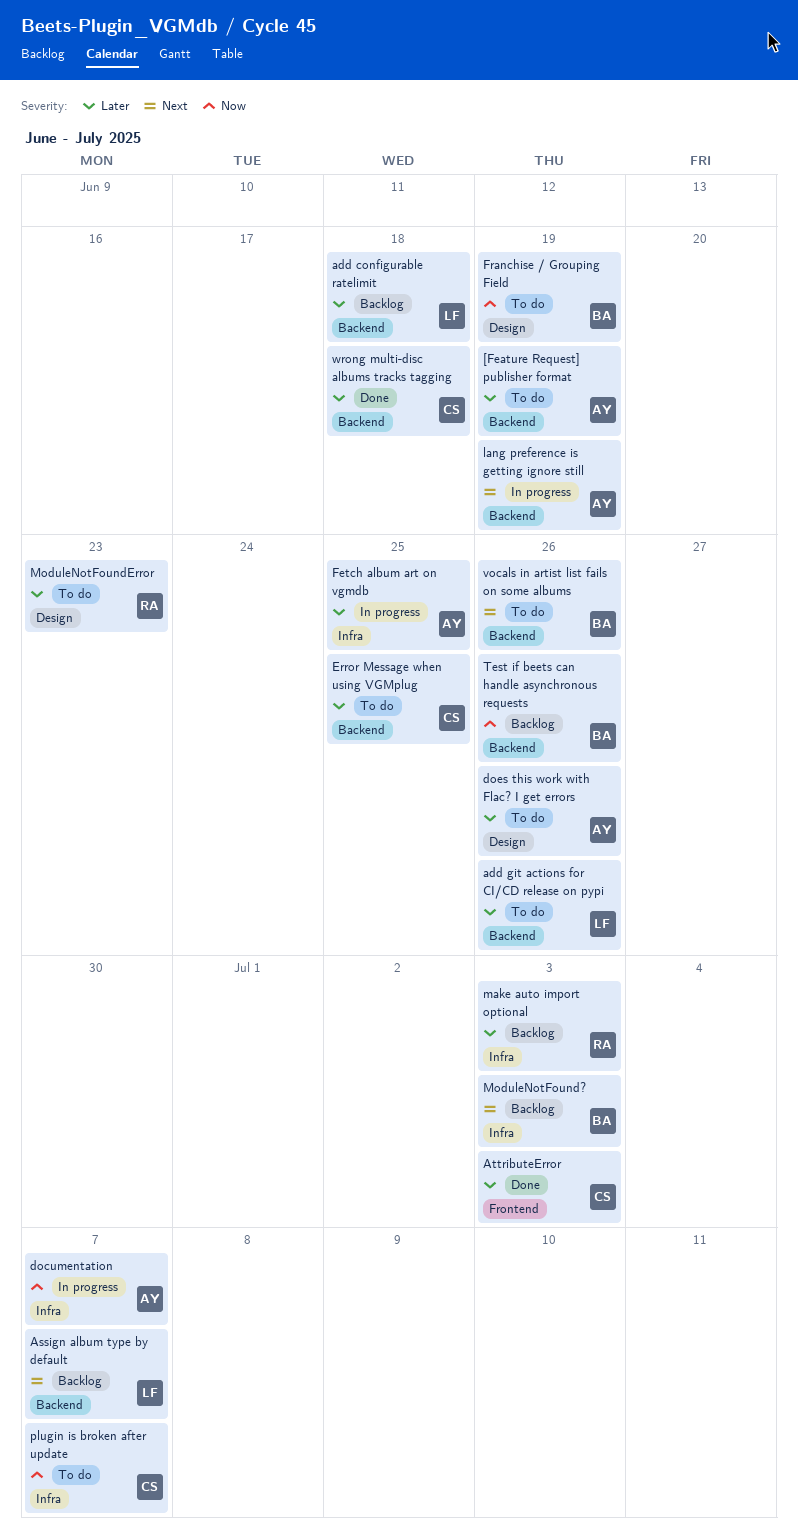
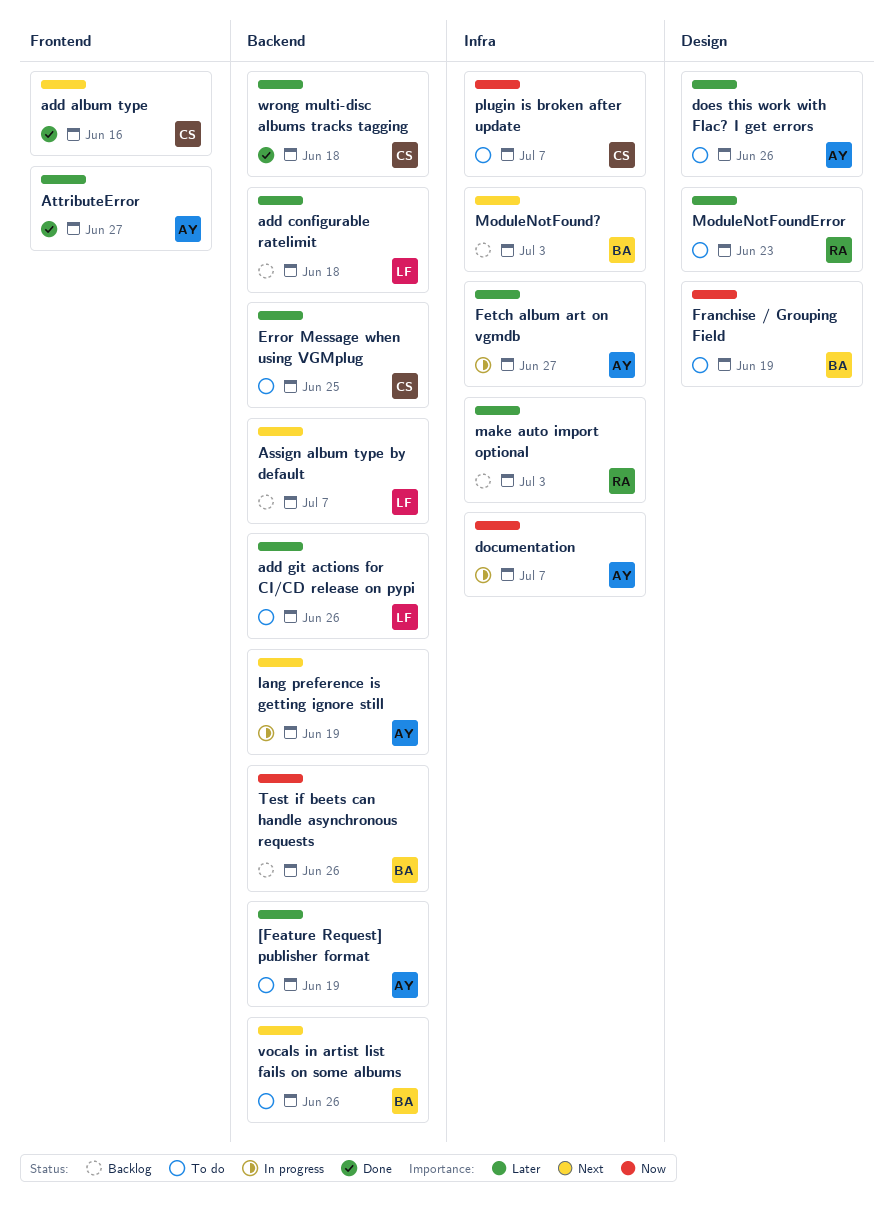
add album type: none -> present
AttributeError, owner: CS -> AY
AttributeError, due: Jul 3 -> Jun 27
Fetch album art on vgmdb, due: Jun 25 -> Jun 27

